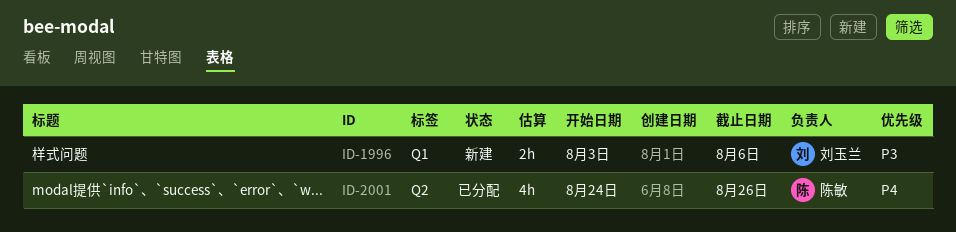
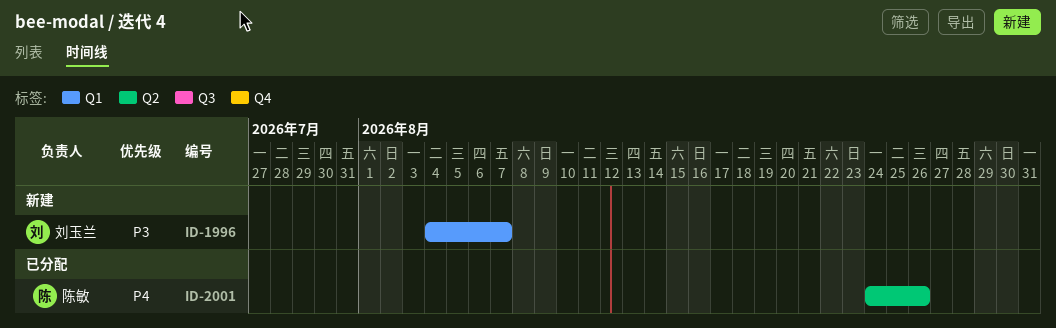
ID-1996, start: Aug 3 -> Aug 4
ID-1996, due: Aug 6 -> Aug 7

